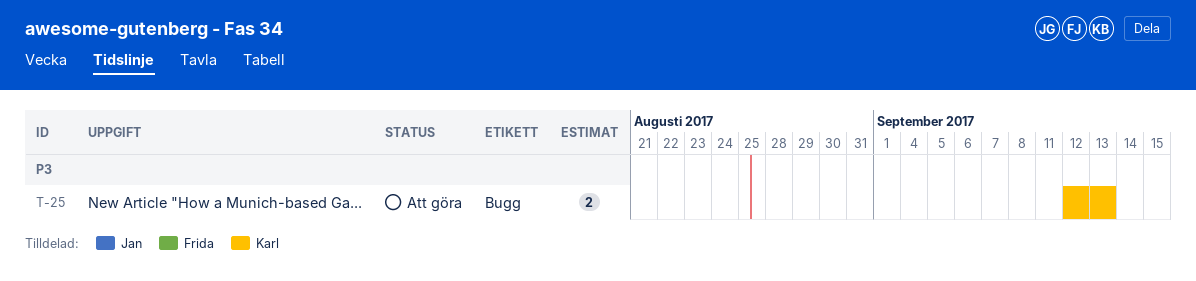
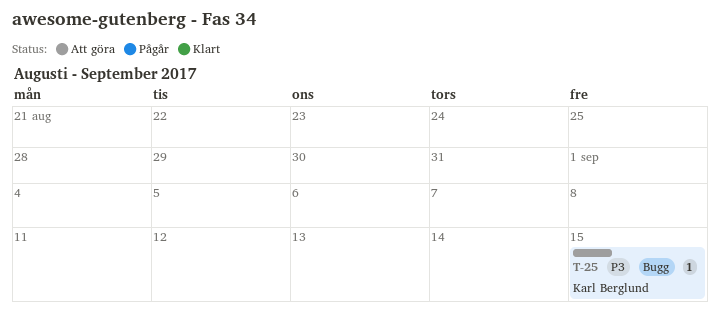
T-25, estimate: 2 -> 1
T-25, due: Sep 13 -> Sep 15

